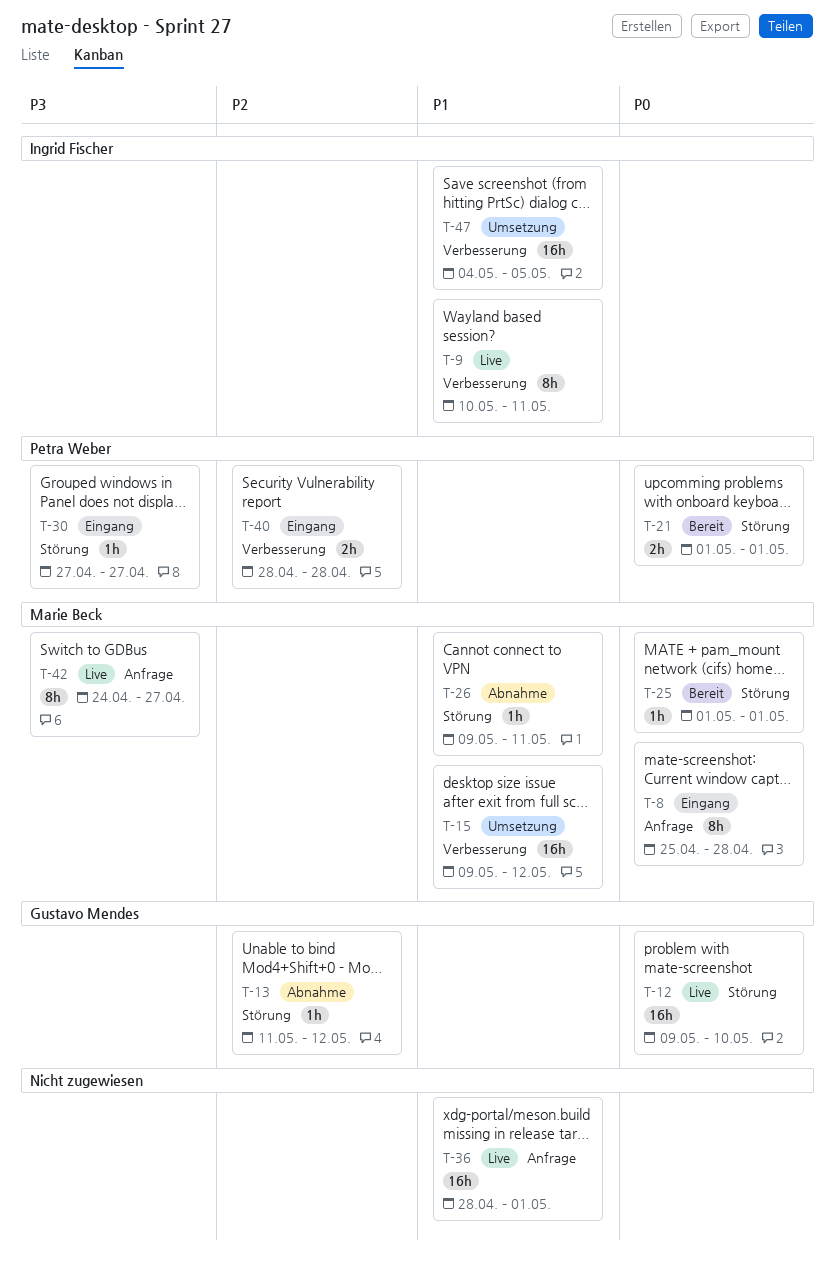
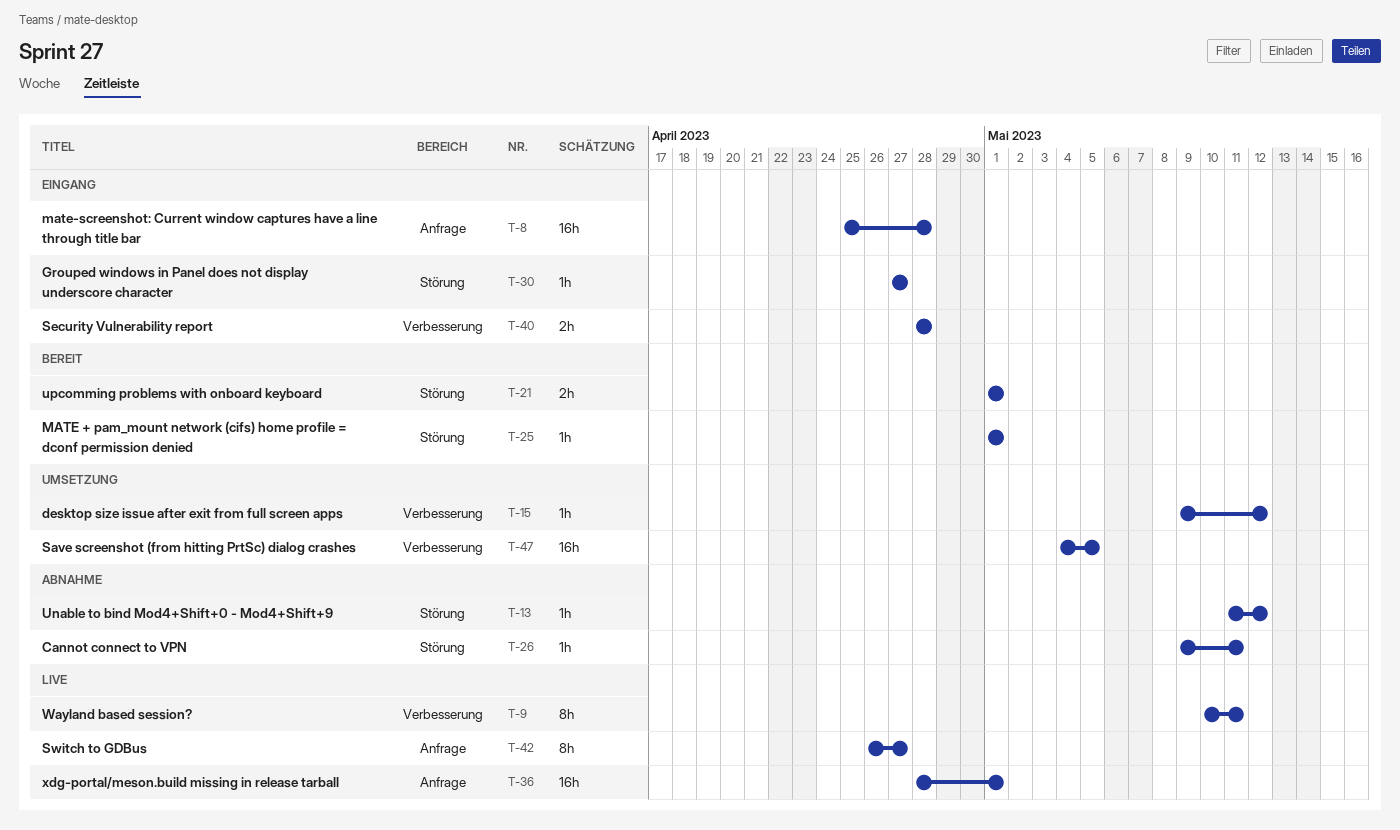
T-8, estimate: 8h -> 16h
T-12: present -> none
T-15, estimate: 16h -> 1h
T-42, start: Apr 24 -> Apr 26

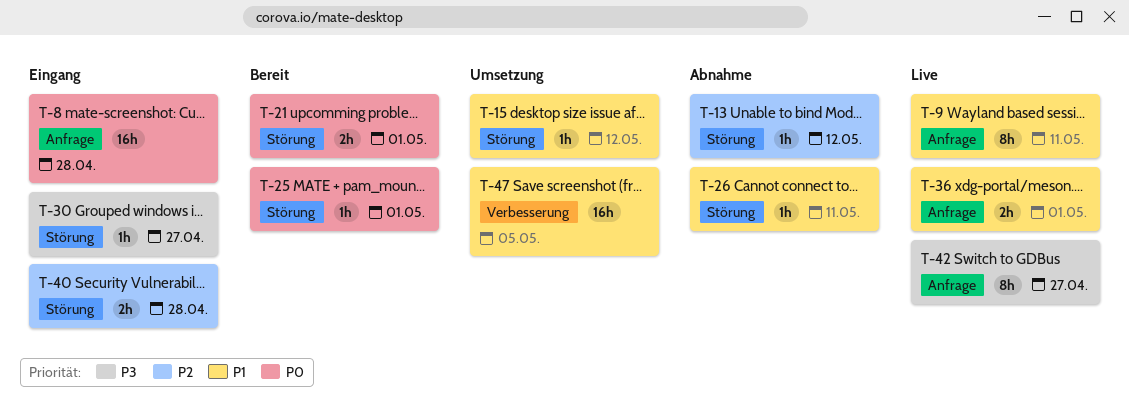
T-9, label: Verbesserung -> Anfrage
T-15, label: Verbesserung -> Störung
T-36, estimate: 16h -> 2h
T-40, label: Verbesserung -> Störung

